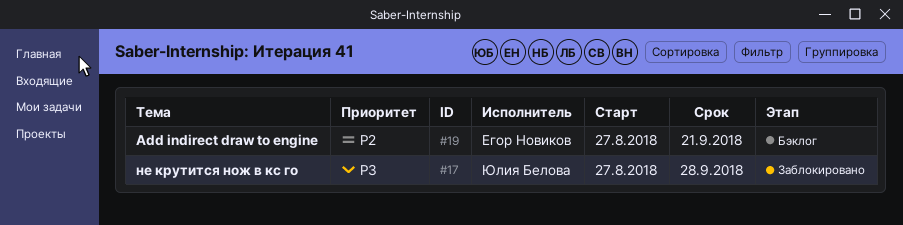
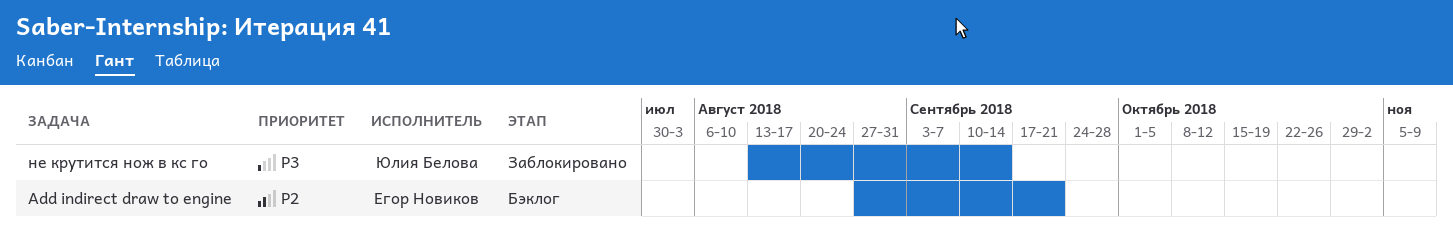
не крутится нож в кс го, start: Aug 27 -> Aug 13
не крутится нож в кс го, due: Sep 28 -> Sep 14

